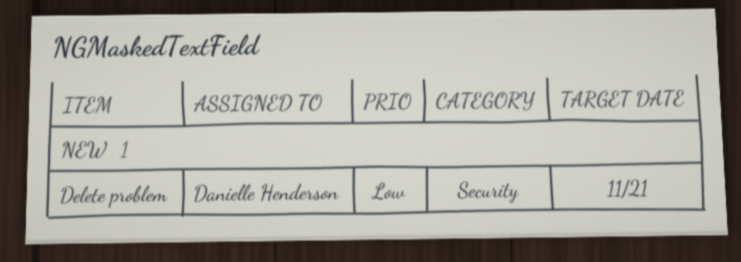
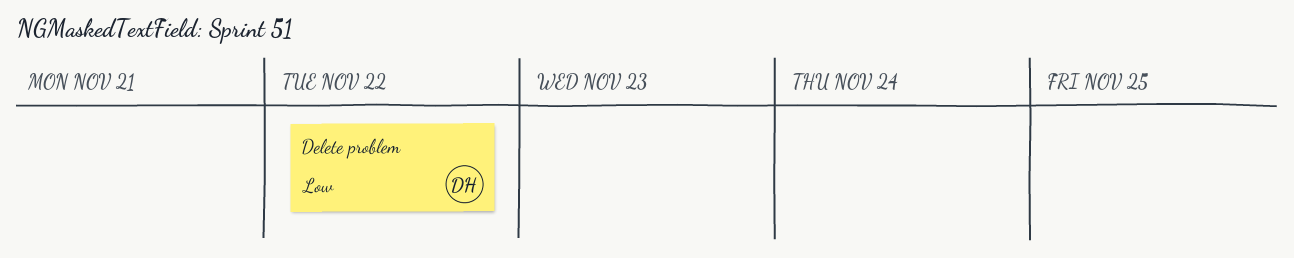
Delete problem, due: Nov 21 -> Nov 22

